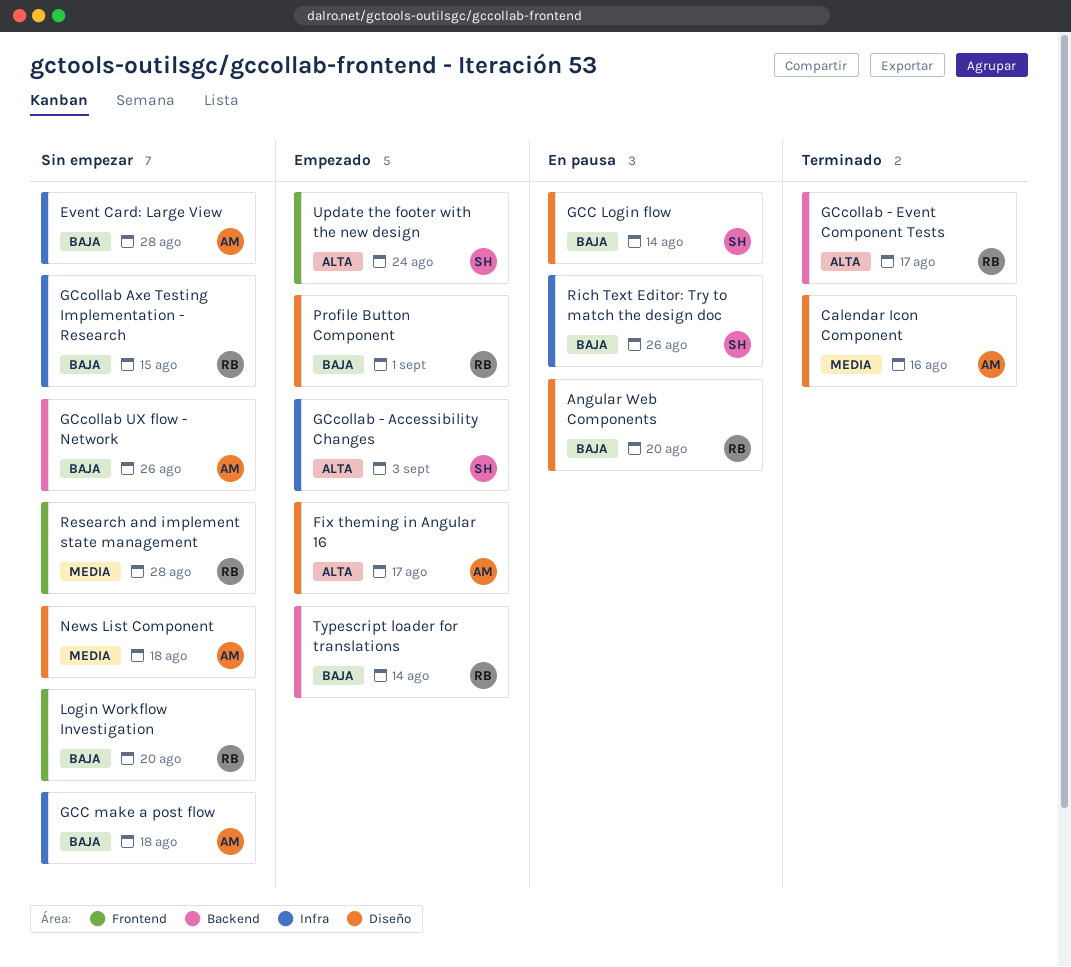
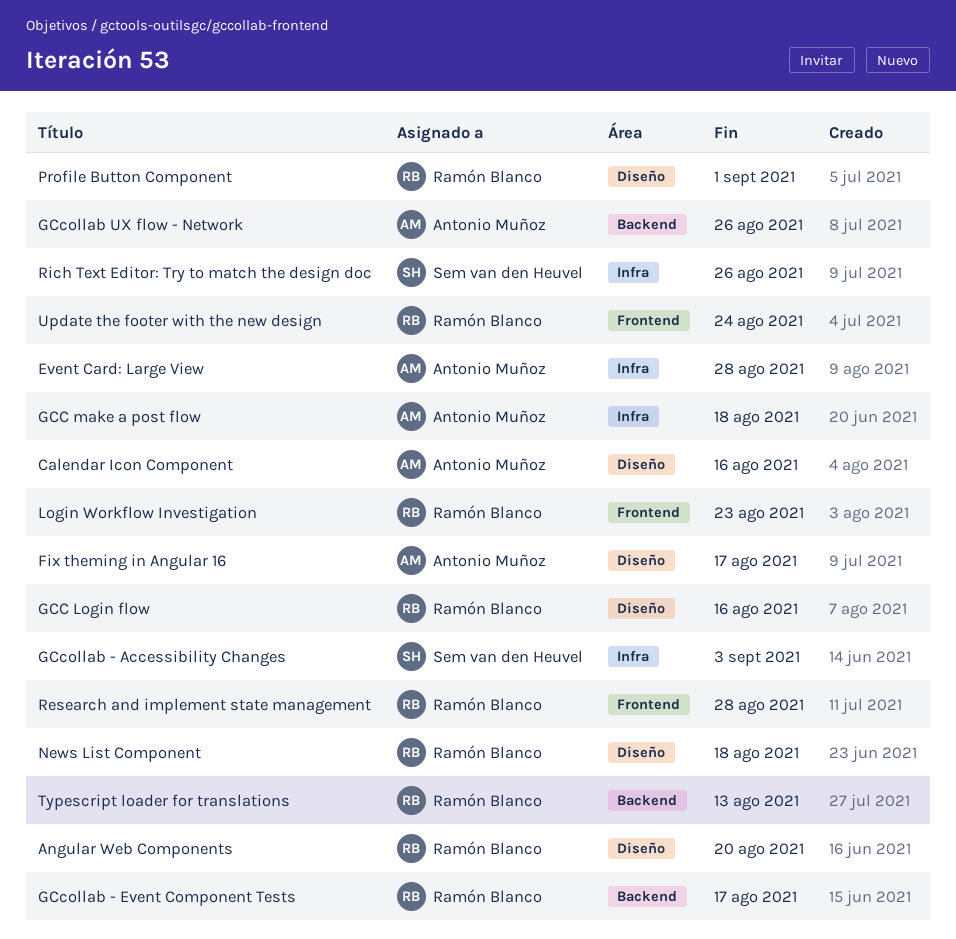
GCC Login flow, owner: Sem van den Heuvel -> Ramón Blanco
GCC Login flow, due: Aug 14 -> Aug 16
GCcollab Axe Testing Implementation - Research: present -> none
Login Workflow Investigation, due: Aug 20 -> Aug 23
News List Component, owner: Antonio Muñoz -> Ramón Blanco
Typescript loader for translations, due: Aug 14 -> Aug 13
Update the footer with the new design, owner: Sem van den Heuvel -> Ramón Blanco

